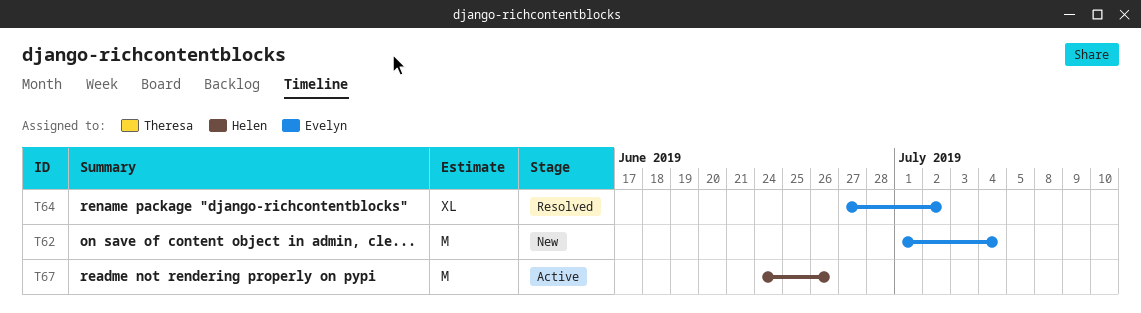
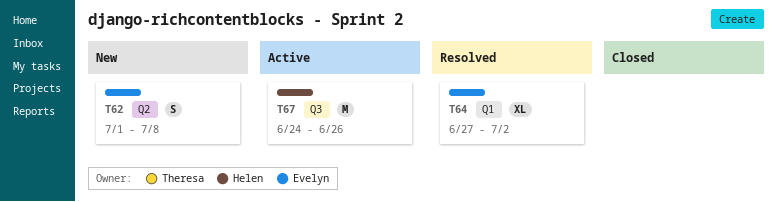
T62, estimate: M -> S
T62, due: Jul 4 -> Jul 8

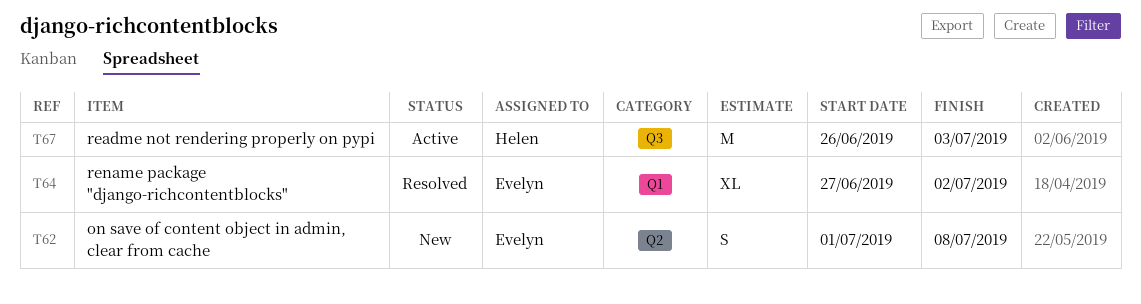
T67, start: Jun 24 -> Jun 26
T67, due: Jun 26 -> Jul 3

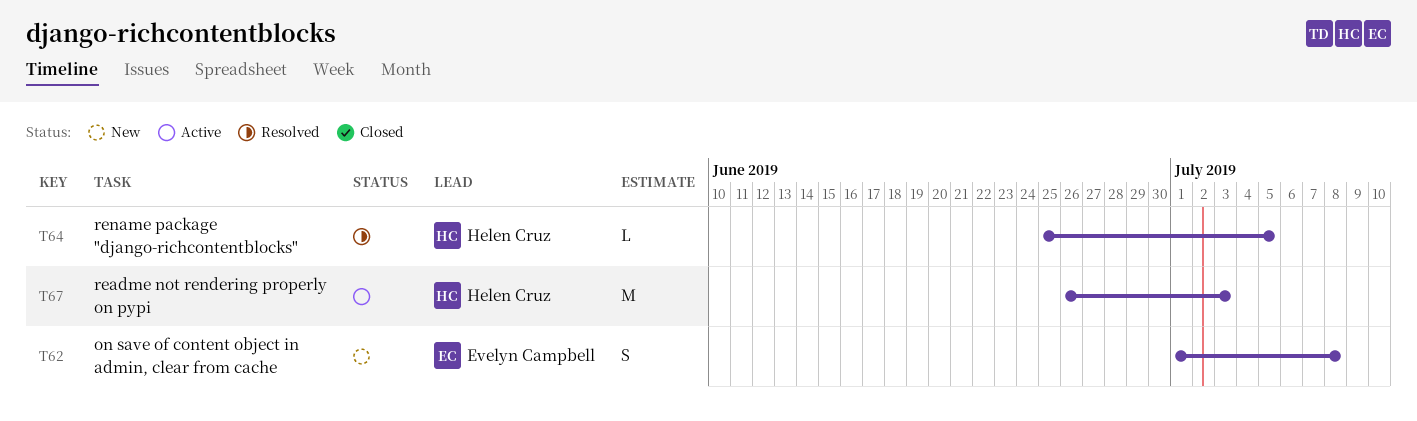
T64, owner: Evelyn Campbell -> Helen Cruz
T64, estimate: XL -> L
T64, start: Jun 27 -> Jun 25
T64, due: Jul 2 -> Jul 5

